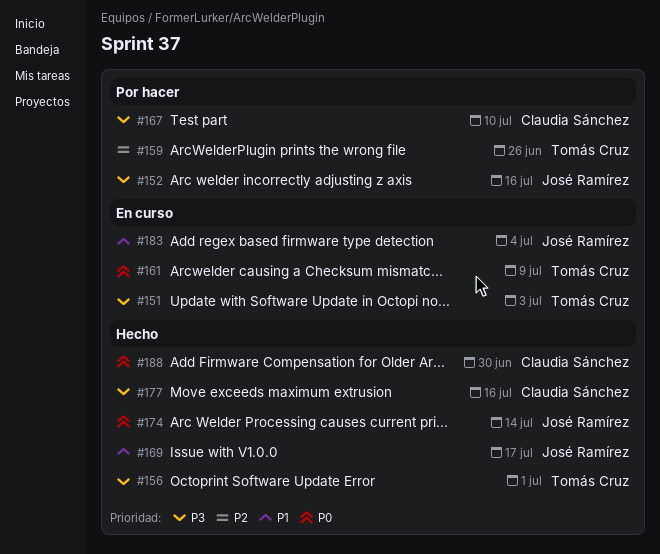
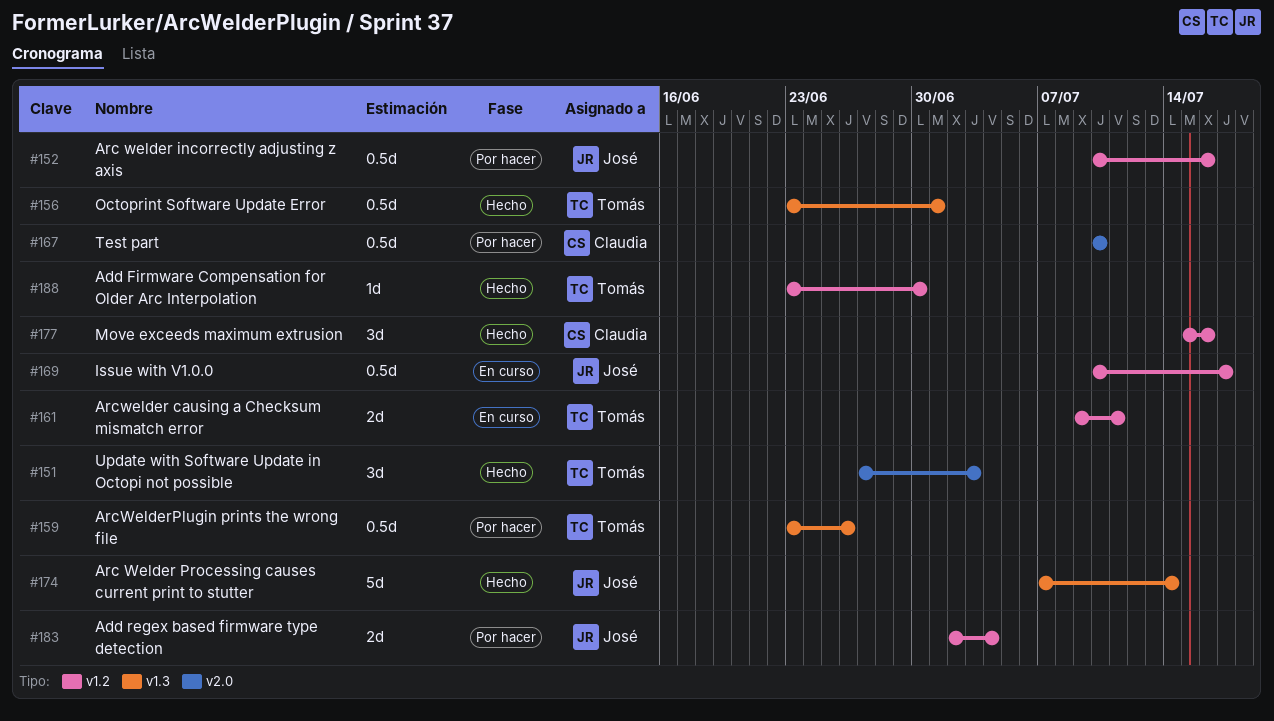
#151, status: En curso -> Hecho
#161, due: Jul 9 -> Jul 11
#169, status: Hecho -> En curso
#183, status: En curso -> Por hacer
#188, owner: Claudia Sánchez -> Tomás Cruz

